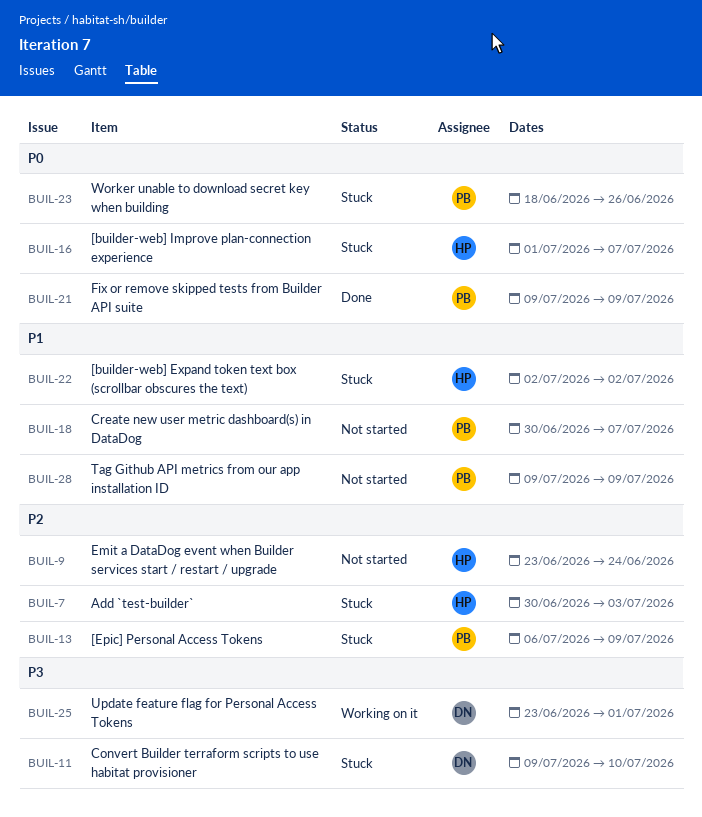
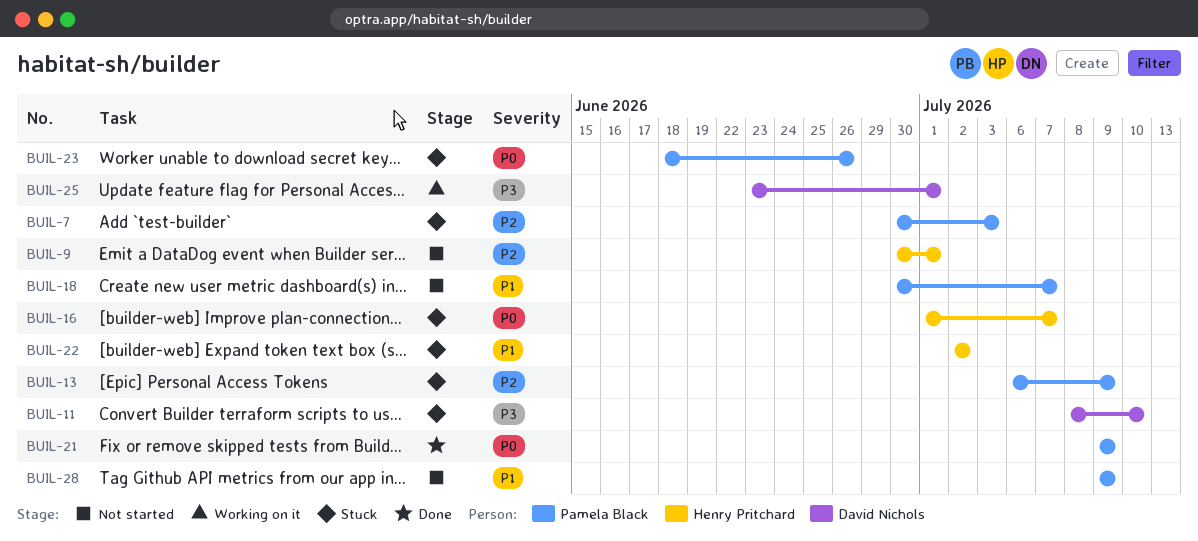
BUIL-7, owner: Henry Pritchard -> Pamela Black
BUIL-9, start: Jun 23 -> Jun 30
BUIL-9, due: Jun 24 -> Jul 1
BUIL-11, start: Jul 9 -> Jul 8

